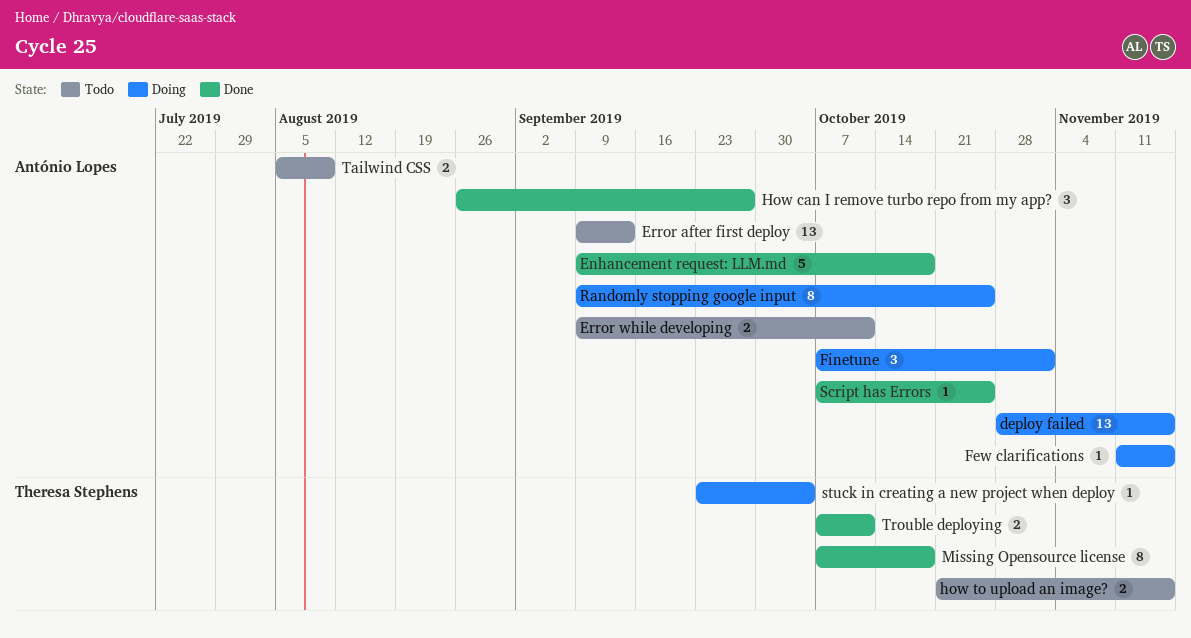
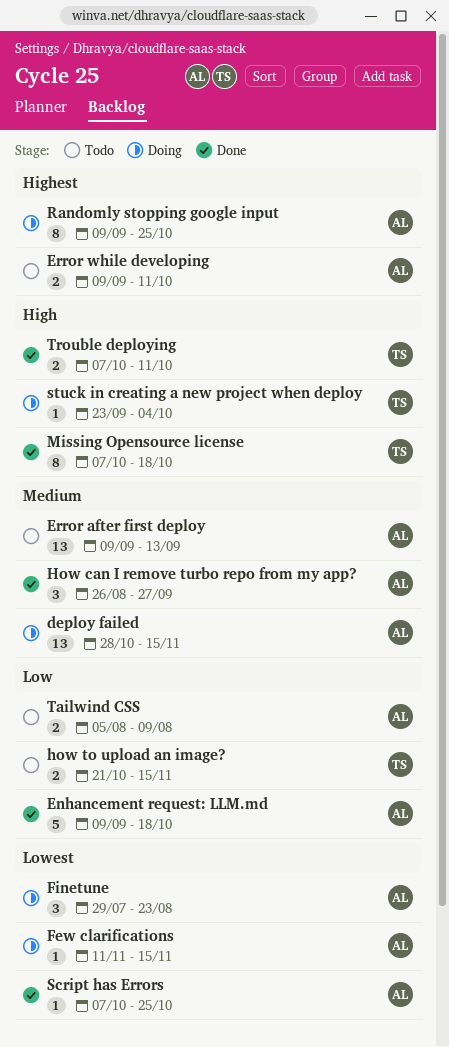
Finetune, start: Oct 7 -> Jul 29
Finetune, due: Nov 1 -> Aug 23

